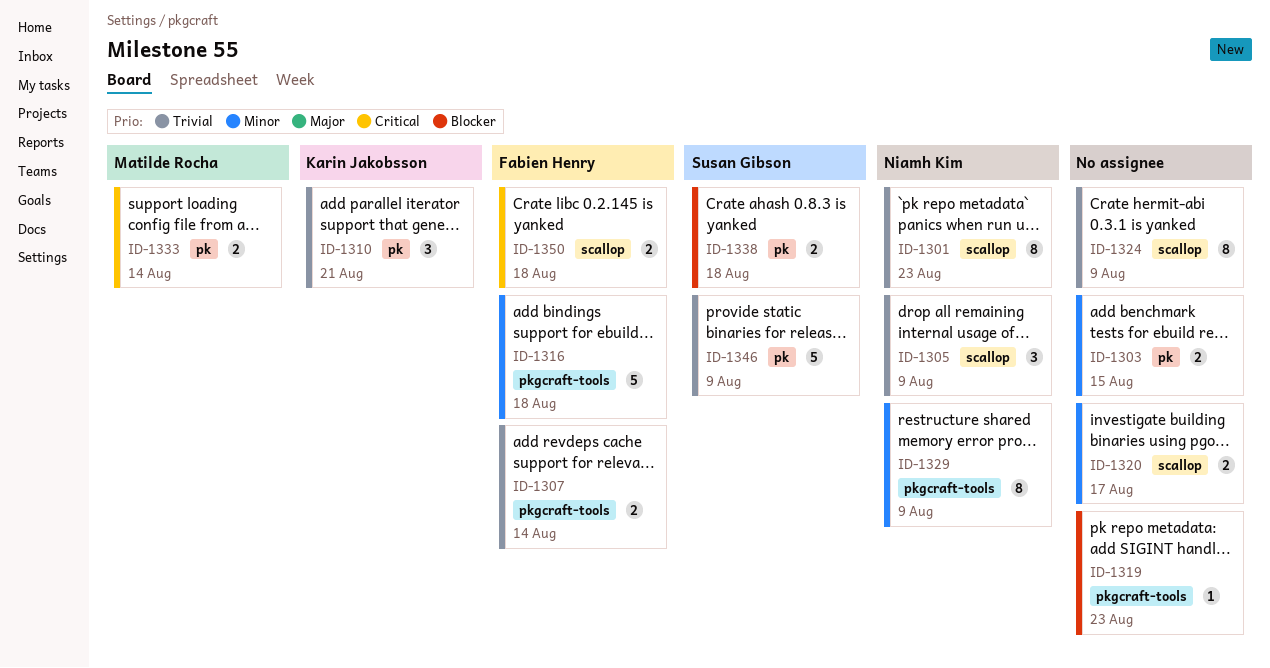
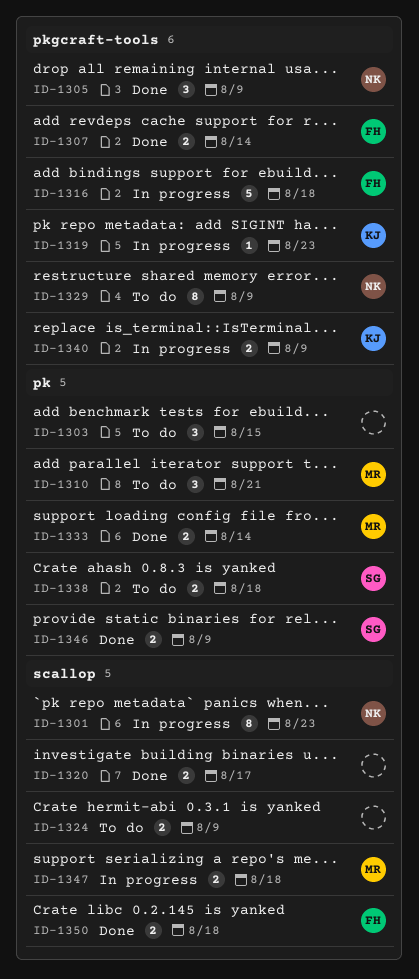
ID-1303, estimate: 2 -> 3
ID-1305, label: scallop -> pkgcraft-tools
ID-1310, owner: Karin Jakobsson -> Matilde Rocha
ID-1319, owner: none -> Karin Jakobsson
ID-1324, estimate: 8 -> 2
ID-1340: none -> present
ID-1346, estimate: 5 -> 2
ID-1347: none -> present

